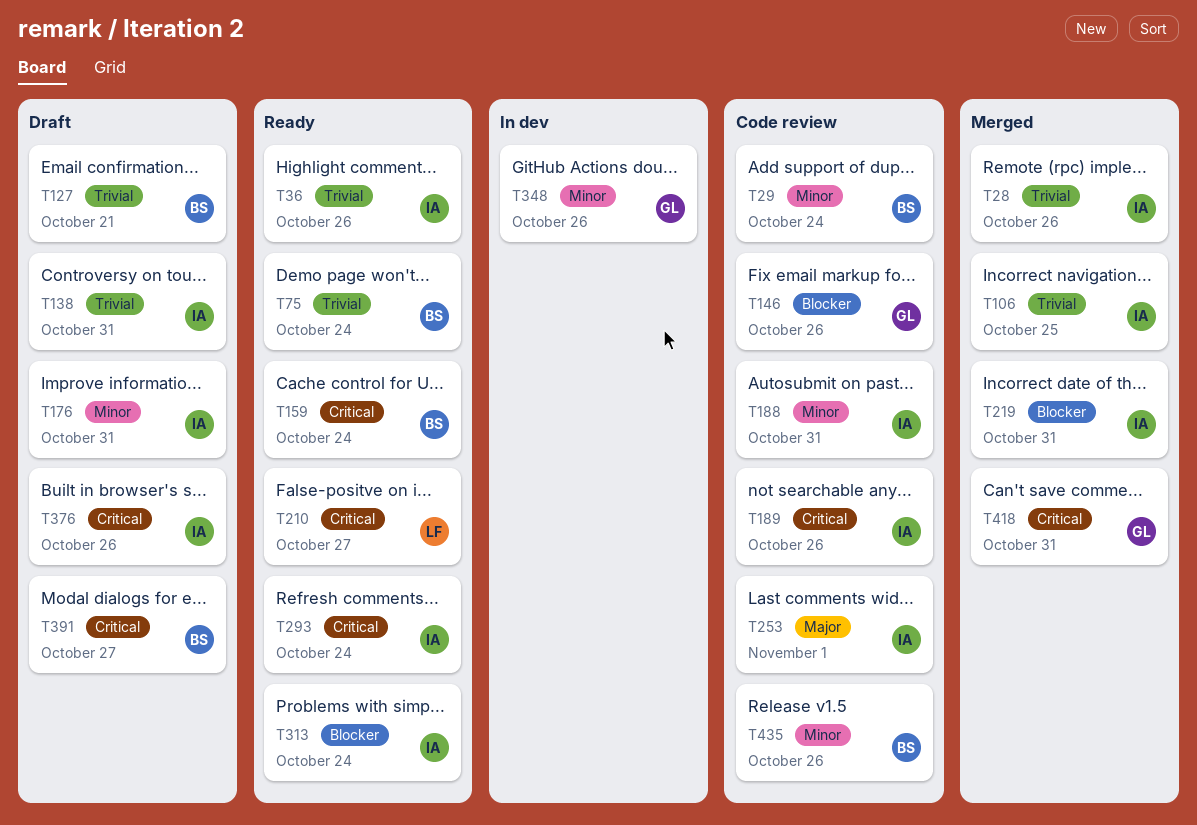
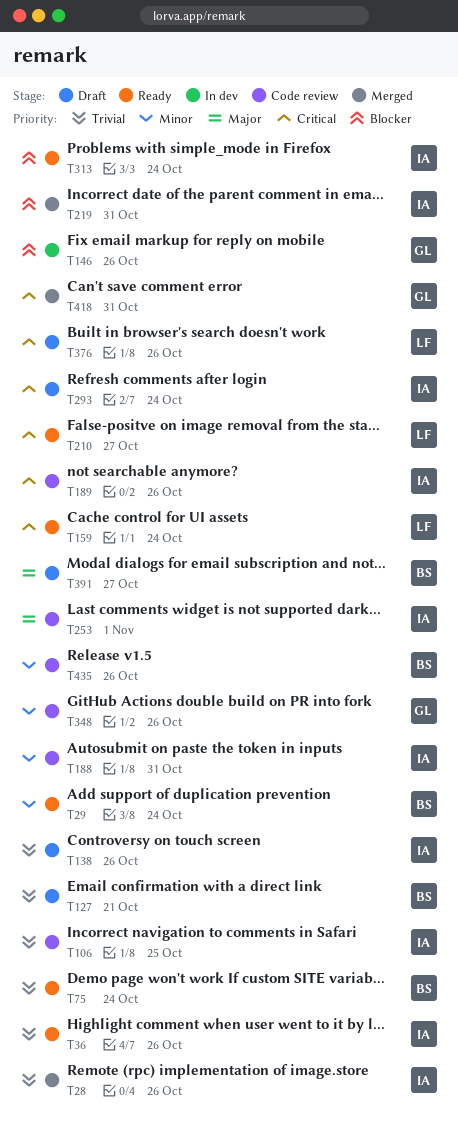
T29, status: Code review -> Ready
T106, status: Merged -> Code review
T138, due: Oct 31 -> Oct 26
T146, status: Code review -> In dev
T159, owner: BS -> LF
T176: present -> none
T293, status: Ready -> Draft
T348, status: In dev -> Code review
T376, owner: IA -> LF
T391, priority: Critical -> Major

